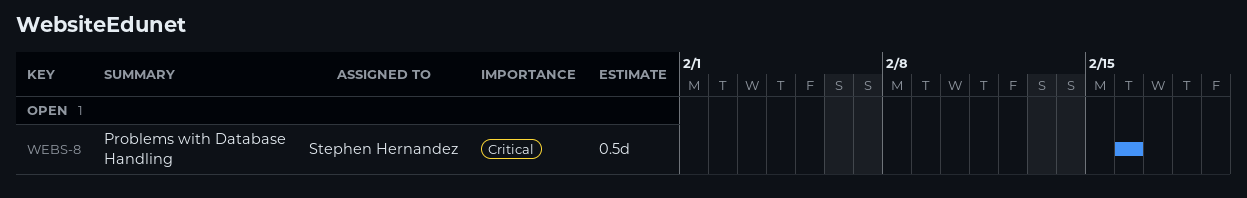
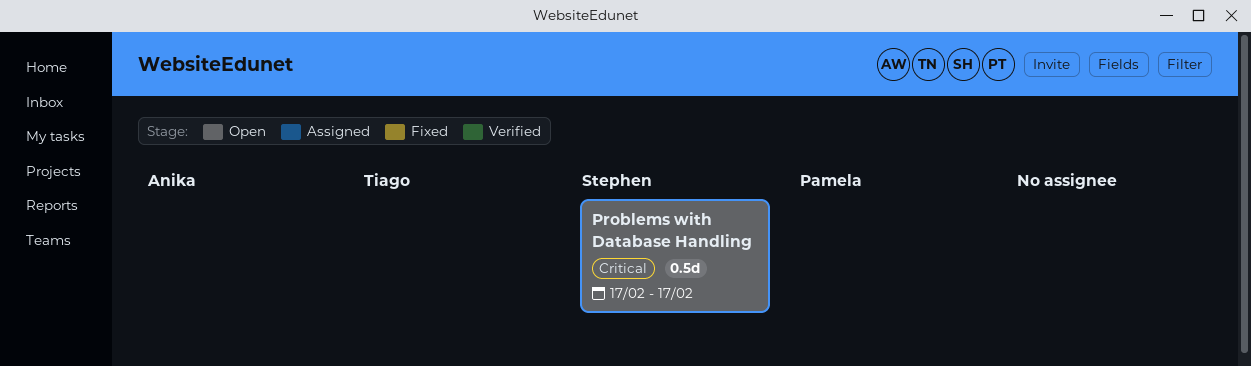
Problems with Database Handling, start: Feb 16 -> Feb 17
Problems with Database Handling, due: Feb 16 -> Feb 17

